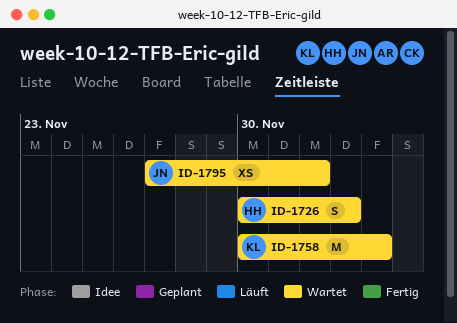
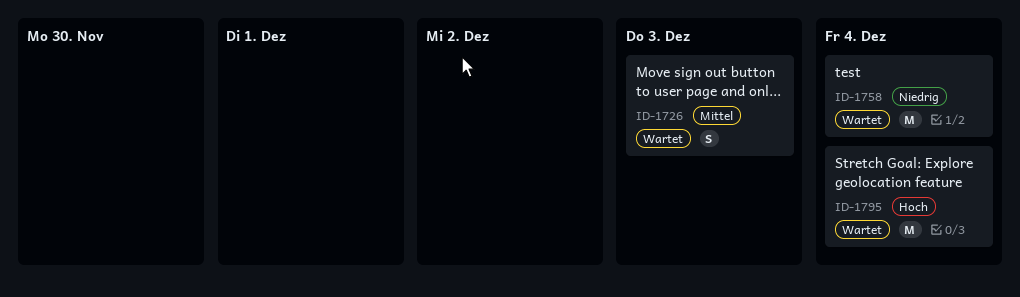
ID-1795, estimate: XS -> M
ID-1795, due: Dec 2 -> Dec 4

